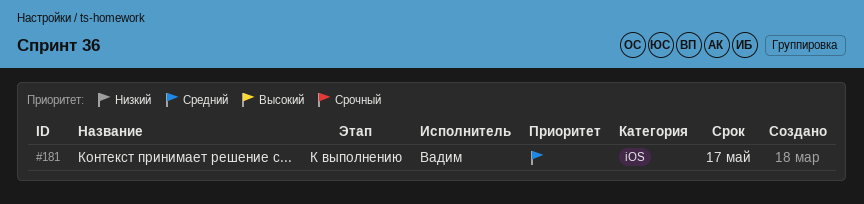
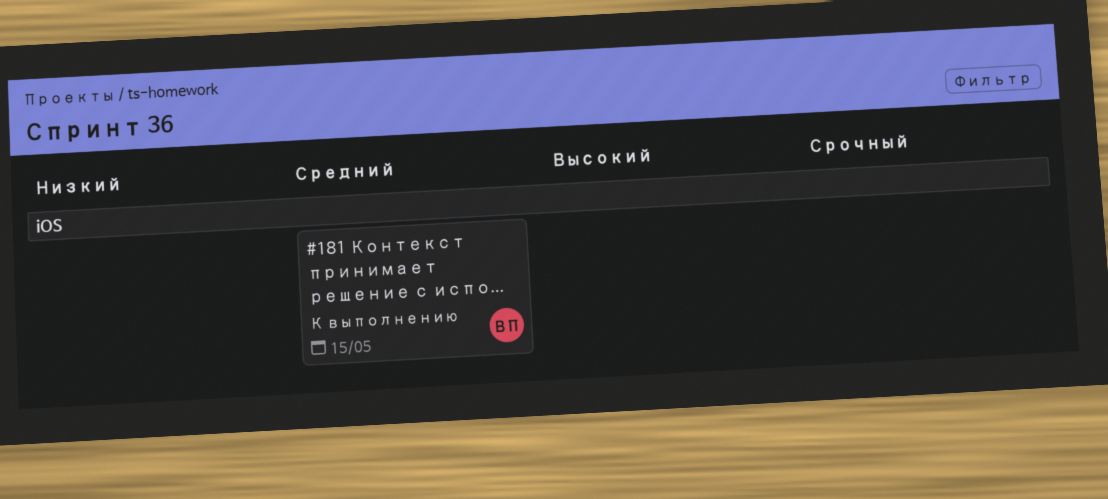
#181, due: May 17 -> May 15

